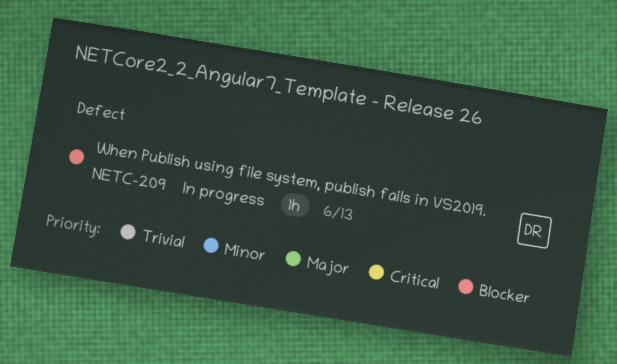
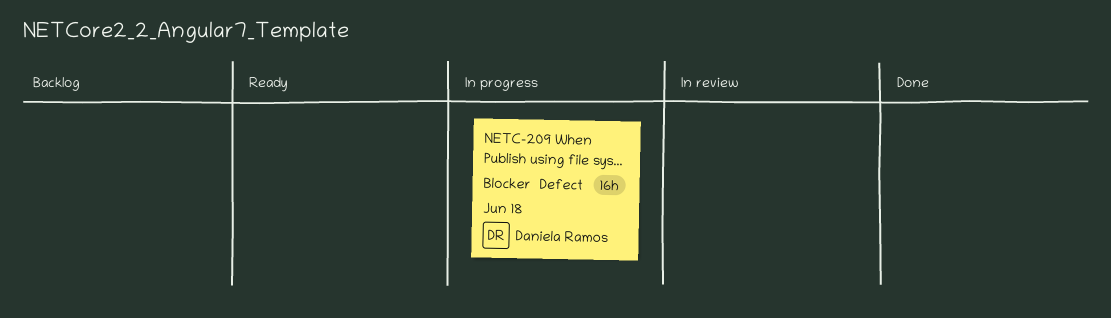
NETC-209, estimate: 1h -> 16h
NETC-209, due: Jun 13 -> Jun 18

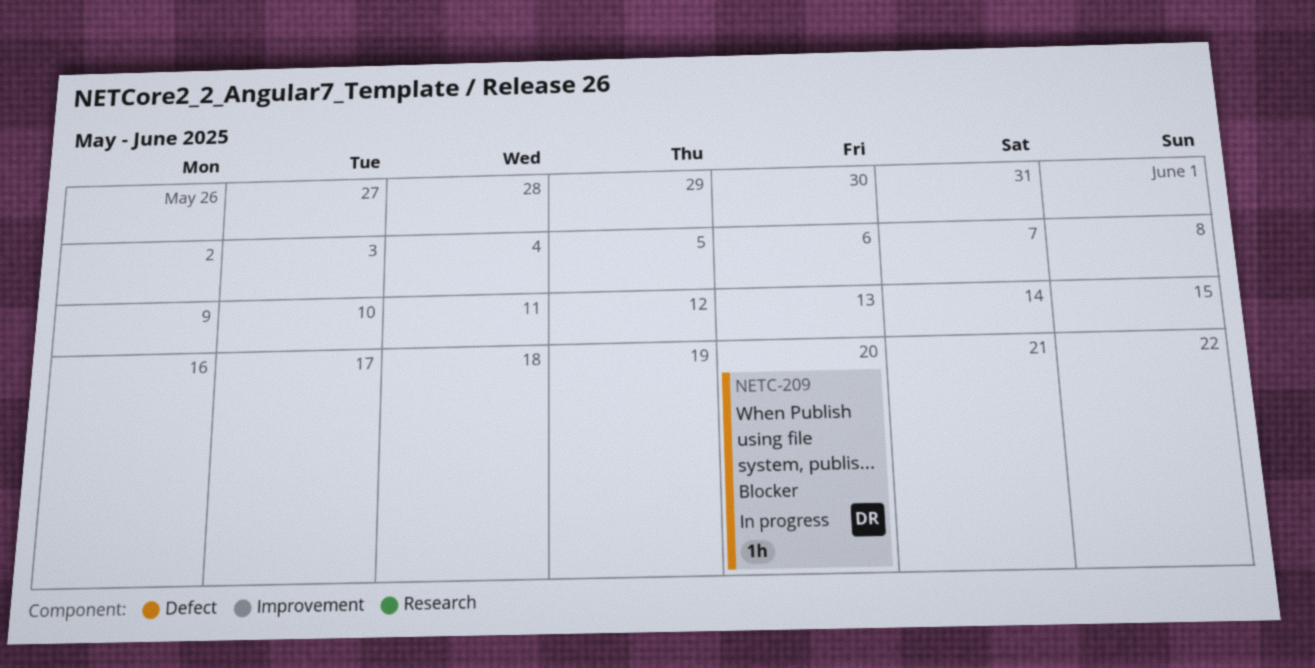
NETC-209, estimate: 16h -> 1h
NETC-209, due: Jun 18 -> Jun 20

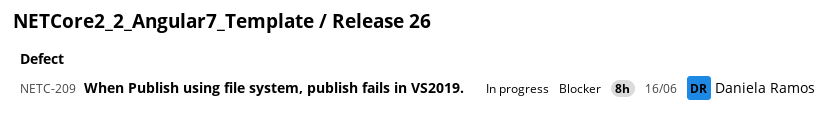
NETC-209, estimate: 1h -> 8h
NETC-209, due: Jun 20 -> Jun 16

